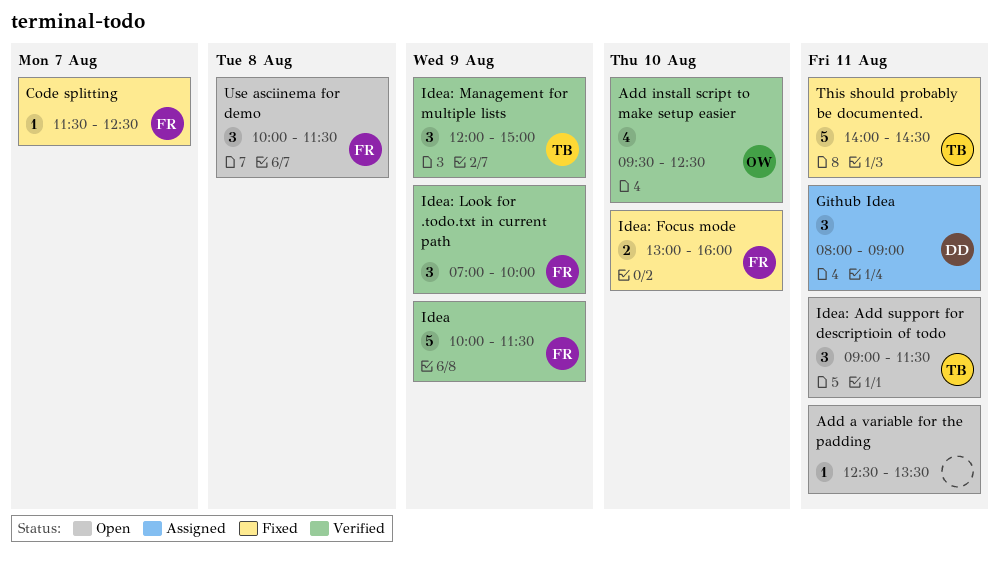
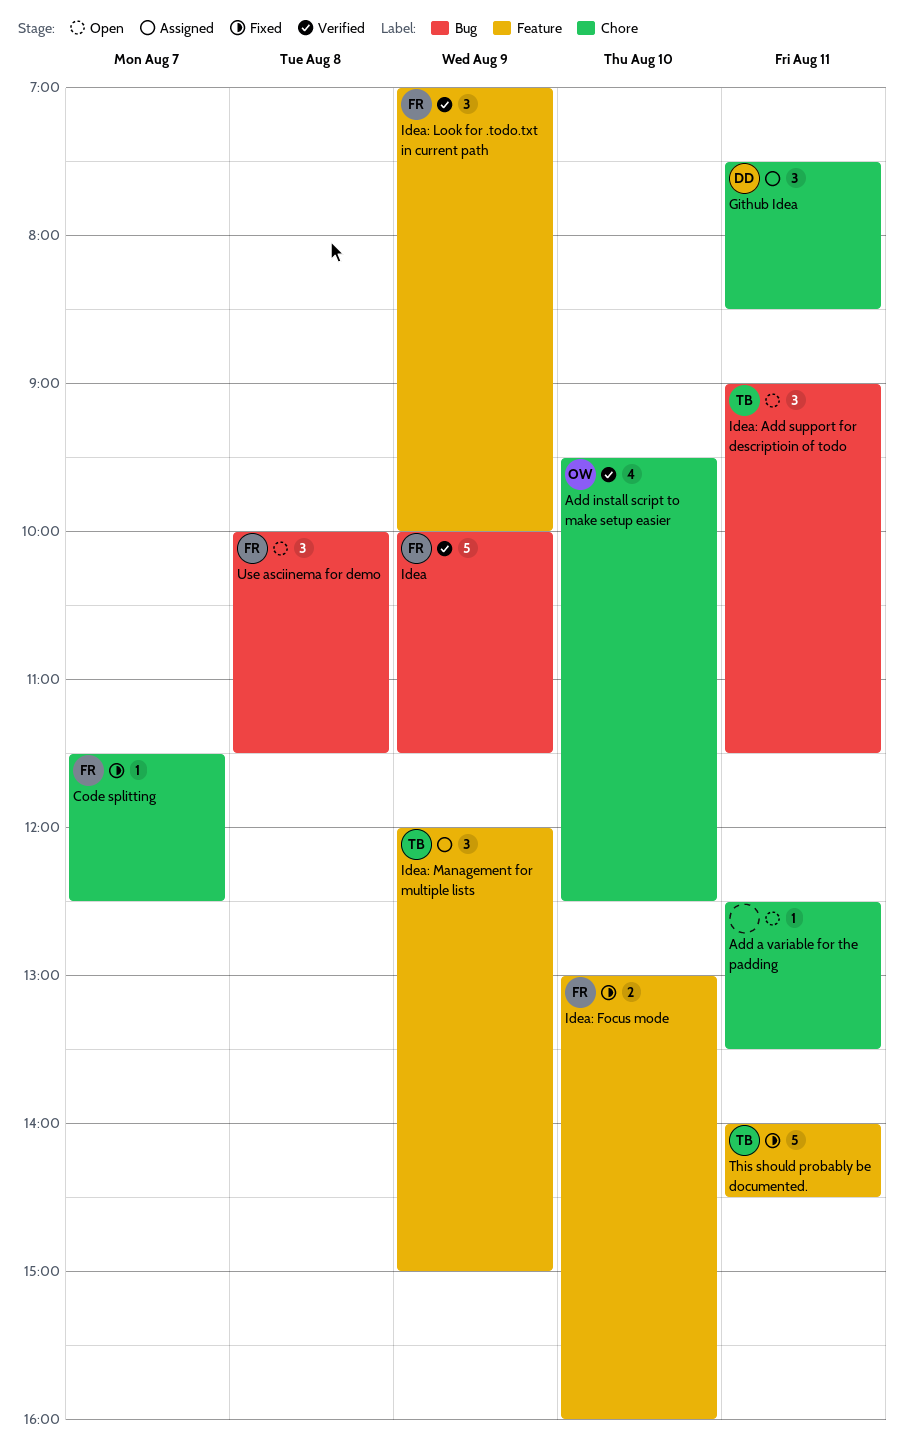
Github Idea, begins: 08:00 -> 07:30
Github Idea, ends: 09:00 -> 08:30
Idea: Management for multiple lists, status: Verified -> Assigned

